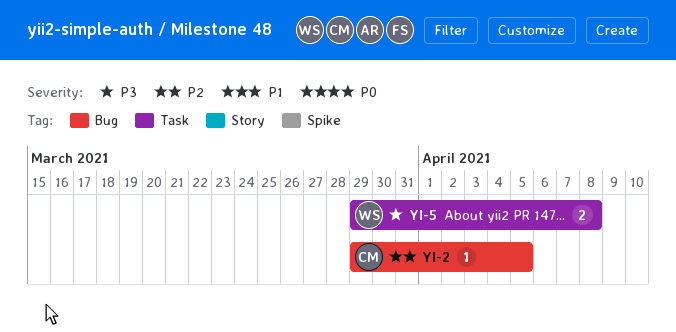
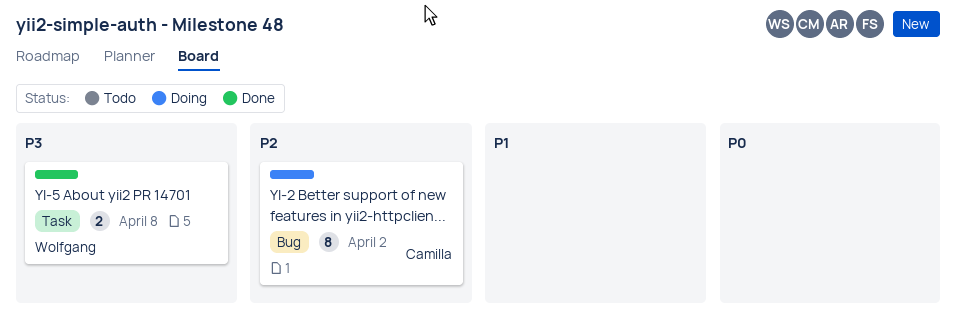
YI-2, estimate: 1 -> 8
YI-2, due: Apr 5 -> Apr 2

